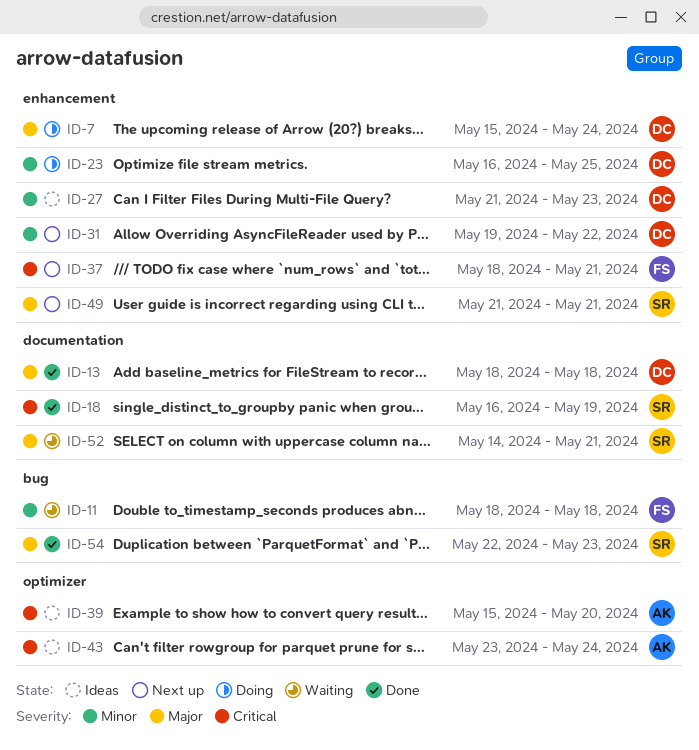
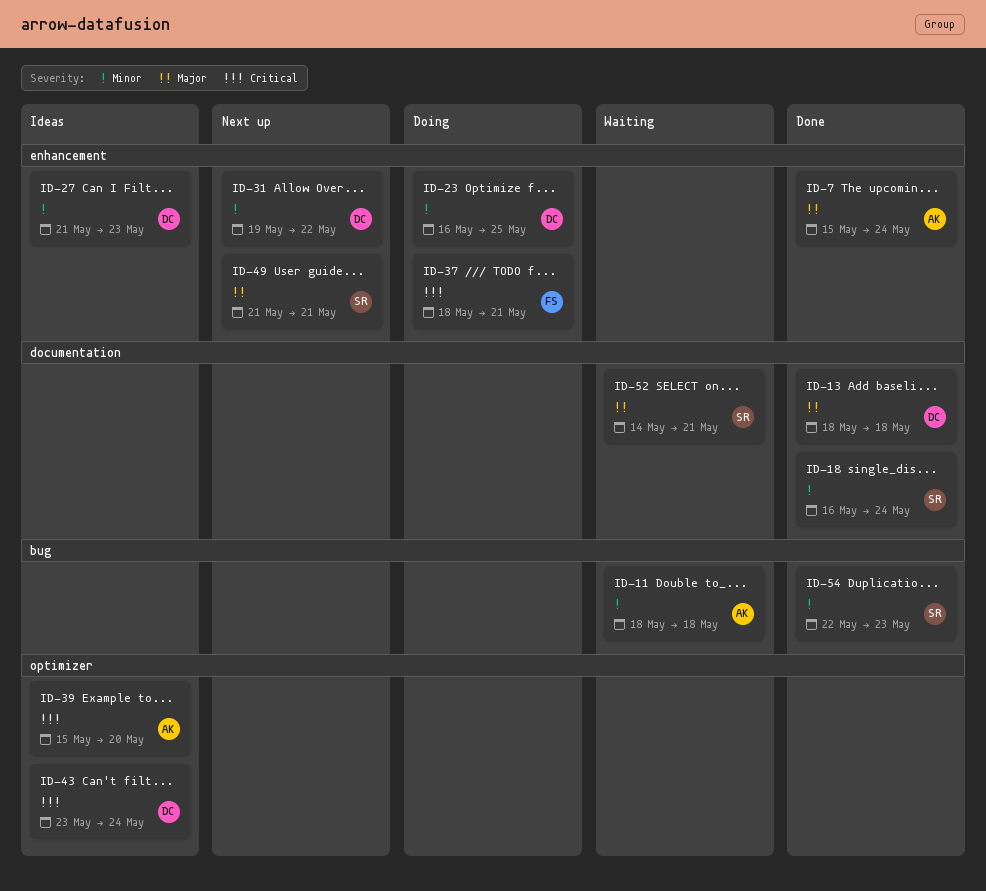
ID-7, status: Doing -> Done
ID-7, owner: DC -> AK
ID-11, owner: FS -> AK
ID-18, priority: Critical -> Minor
ID-18, due: May 19 -> May 24
ID-37, status: Next up -> Doing
ID-43, owner: AK -> DC
ID-54, priority: Major -> Minor

